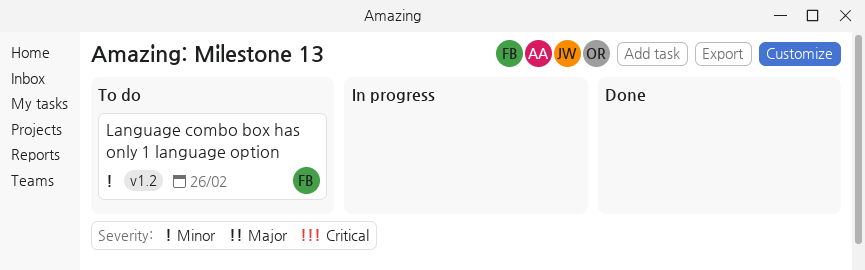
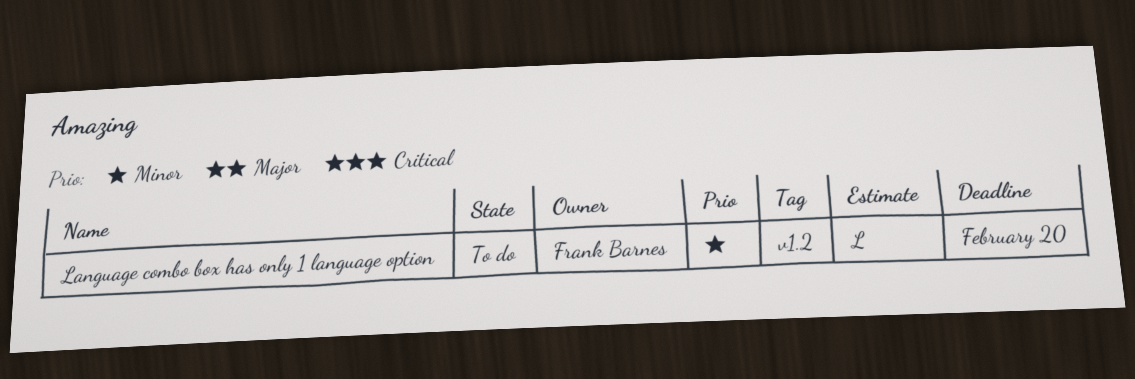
Language combo box has only 1 language option, due: Feb 26 -> Feb 20

